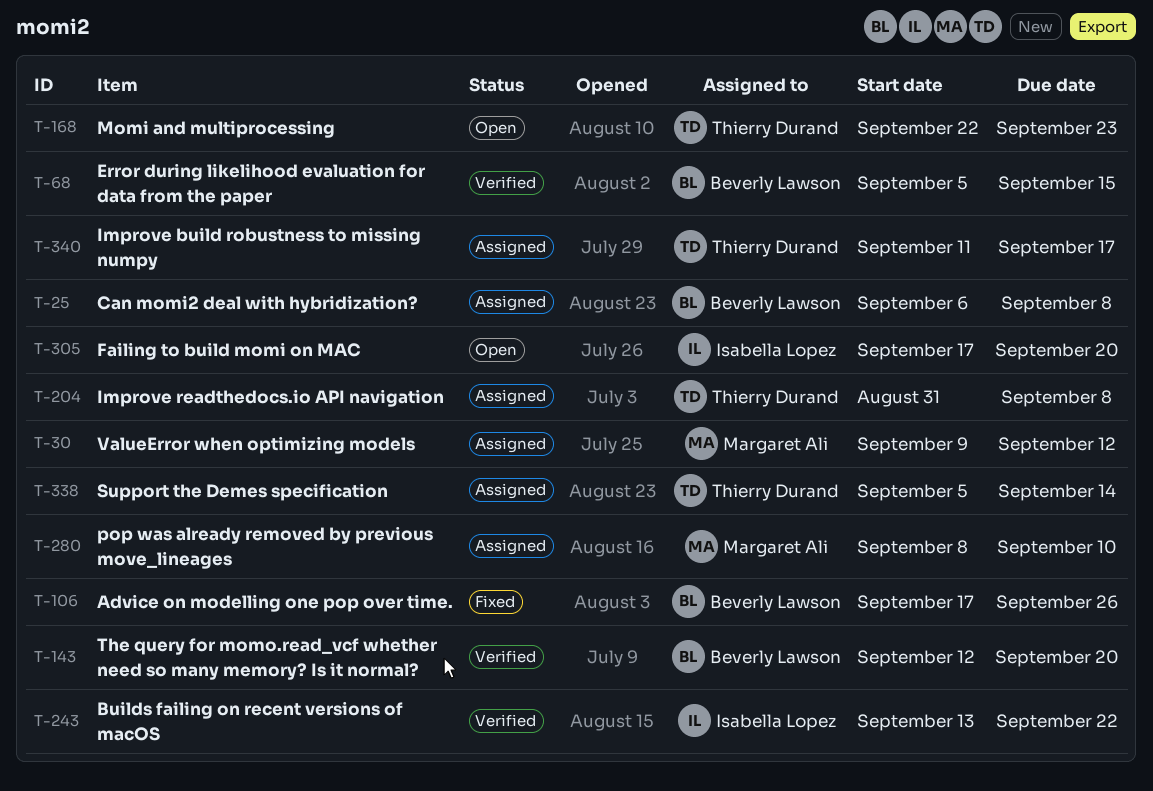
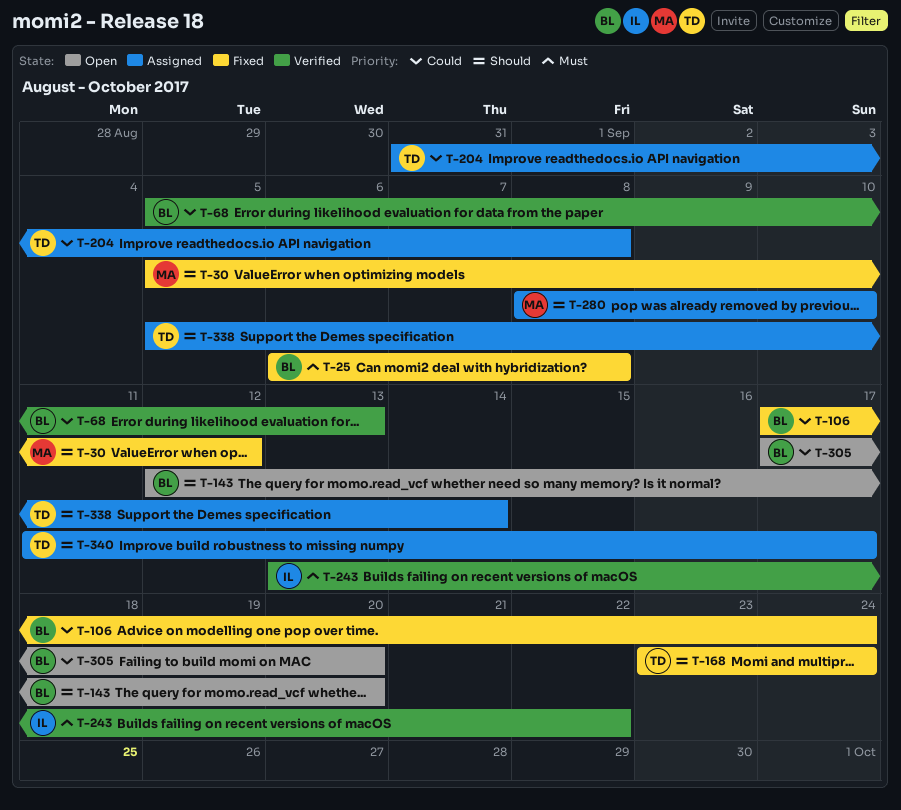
T-25, status: Assigned -> Fixed
T-30, status: Assigned -> Fixed
T-30, start: Sep 9 -> Sep 5
T-68, due: Sep 15 -> Sep 13
T-106, due: Sep 26 -> Sep 24
T-143, status: Verified -> Open
T-168, status: Open -> Fixed
T-168, start: Sep 22 -> Sep 23
T-168, due: Sep 23 -> Sep 24
T-305, owner: Isabella Lopez -> Beverly Lawson

